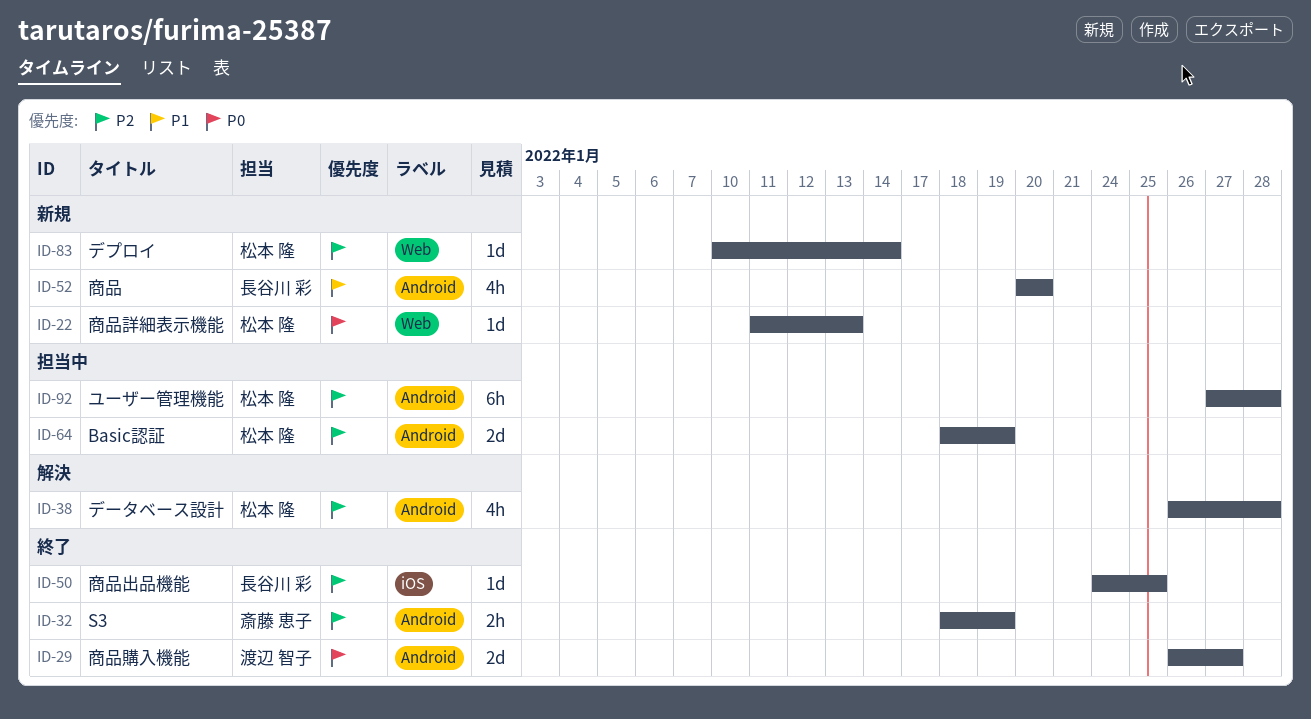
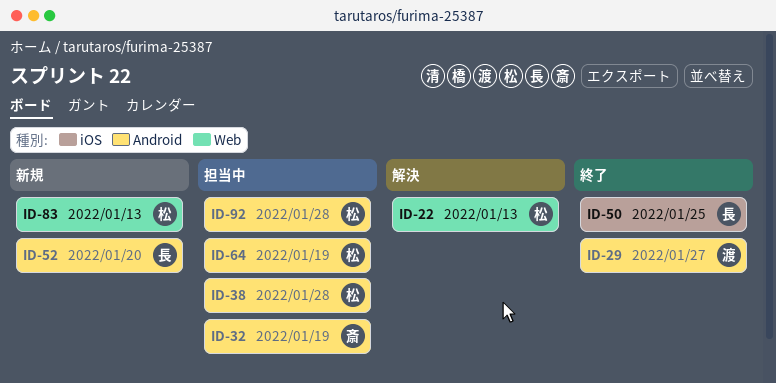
ID-22, status: 新規 -> 解決
ID-32, status: 終了 -> 担当中
ID-38, status: 解決 -> 担当中
ID-83, due: Jan 14 -> Jan 13

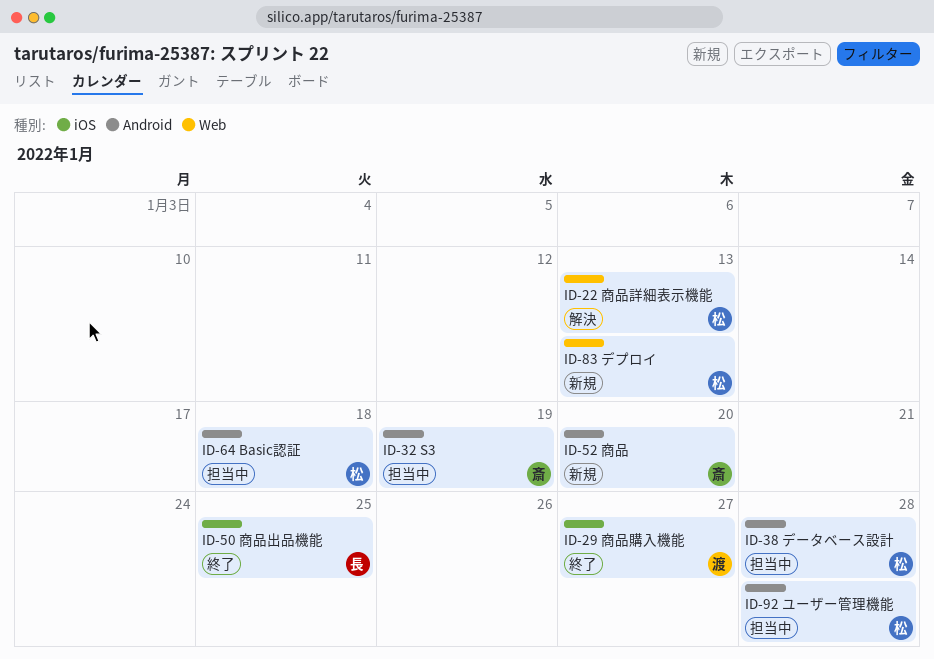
ID-29, label: Android -> iOS
ID-52, owner: 長 -> 斎
ID-64, due: Jan 19 -> Jan 18

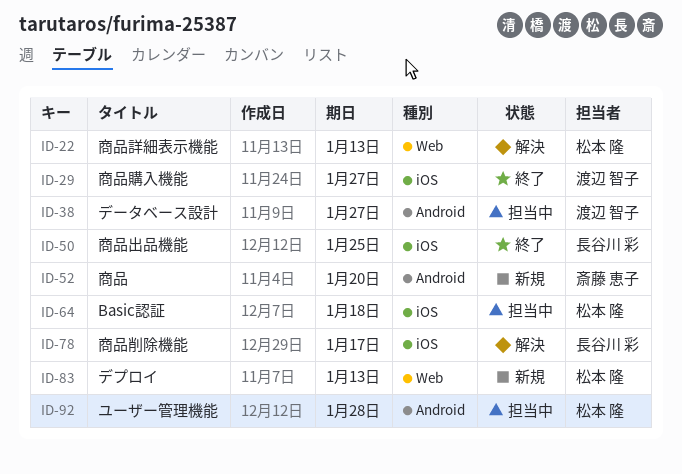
ID-32: present -> none
ID-38, owner: 松本 隆 -> 渡辺 智子
ID-38, due: Jan 28 -> Jan 27
ID-64, label: Android -> iOS
ID-78: none -> present

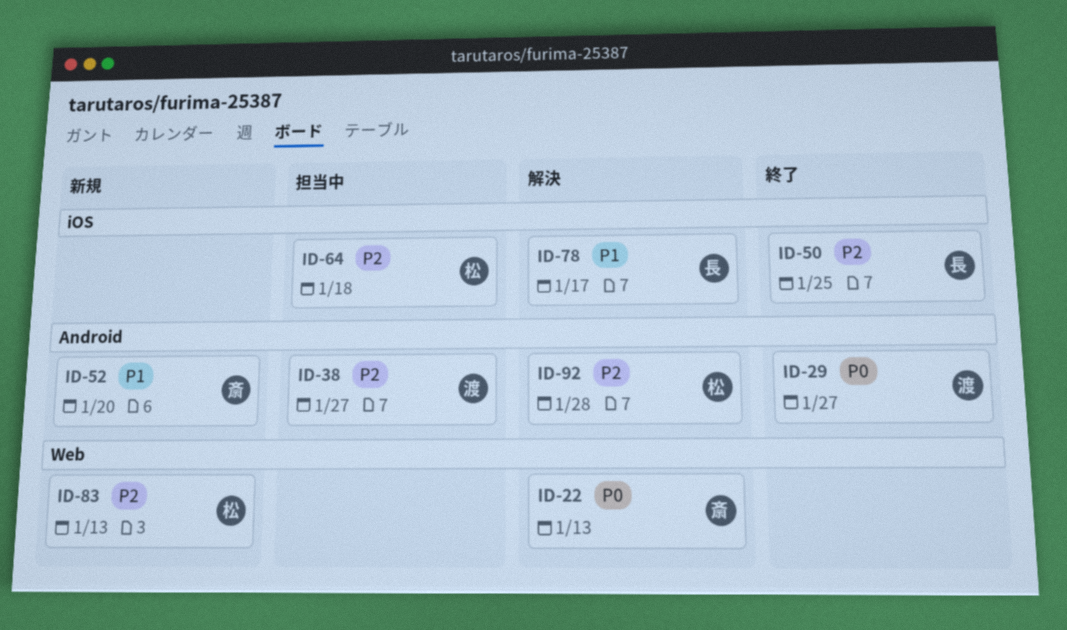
ID-22, owner: 松本 隆 -> 斎藤 恵子
ID-29, label: iOS -> Android
ID-92, status: 担当中 -> 解決

